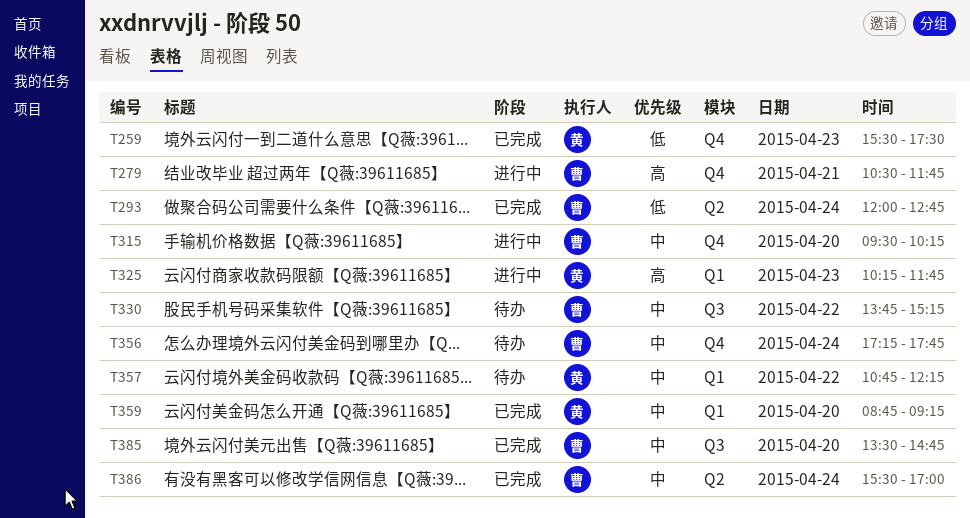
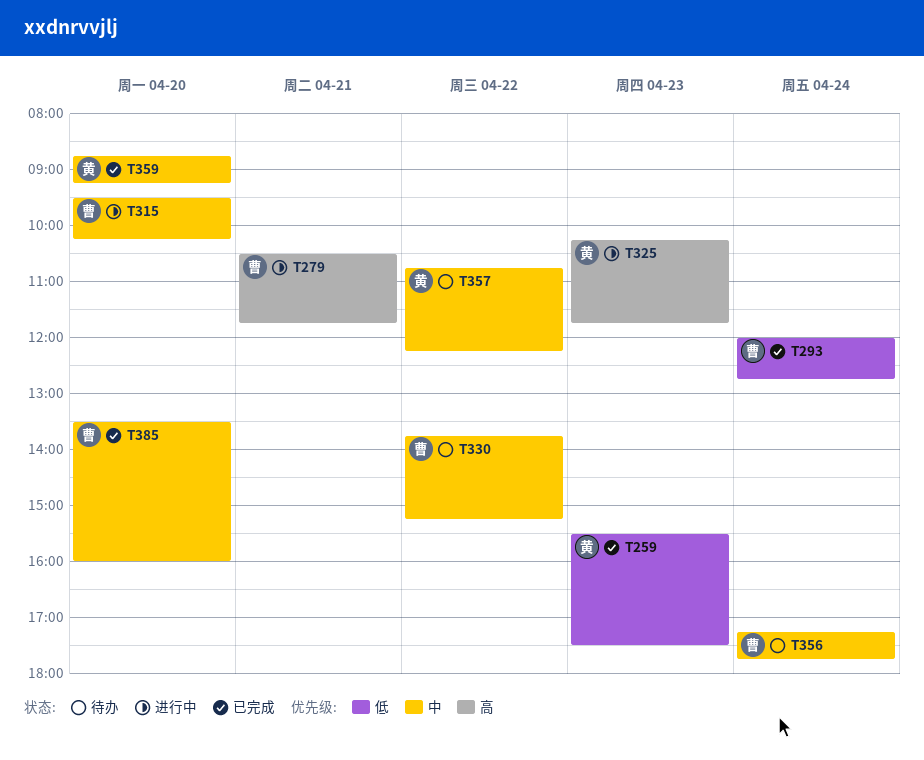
T385, ends: 14:45 -> 16:00
T386: present -> none

